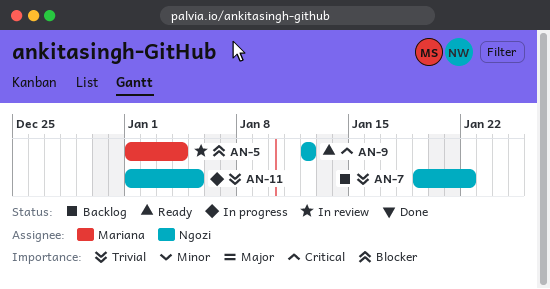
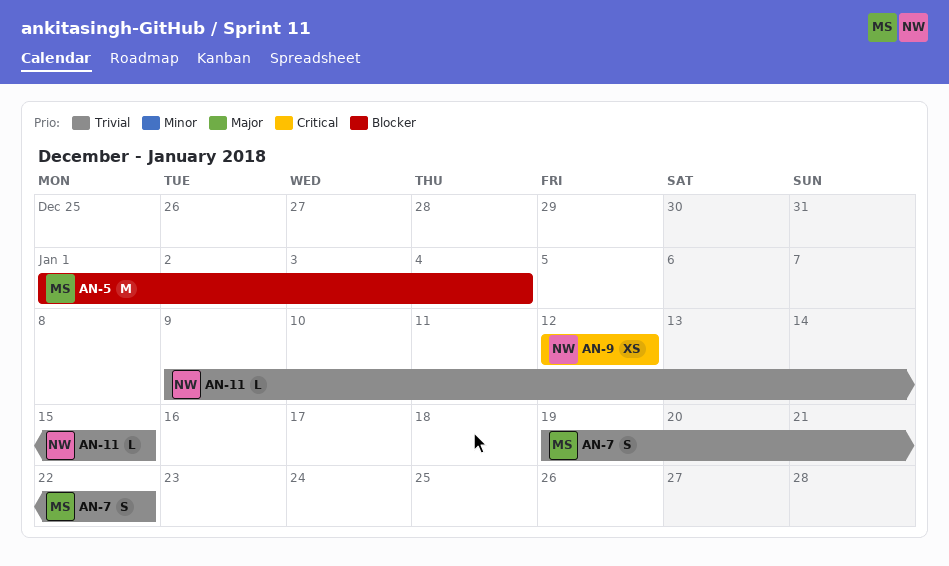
AN-7, owner: Ngozi -> Mariana
AN-11, start: Jan 1 -> Jan 9
AN-11, due: Jan 5 -> Jan 15

